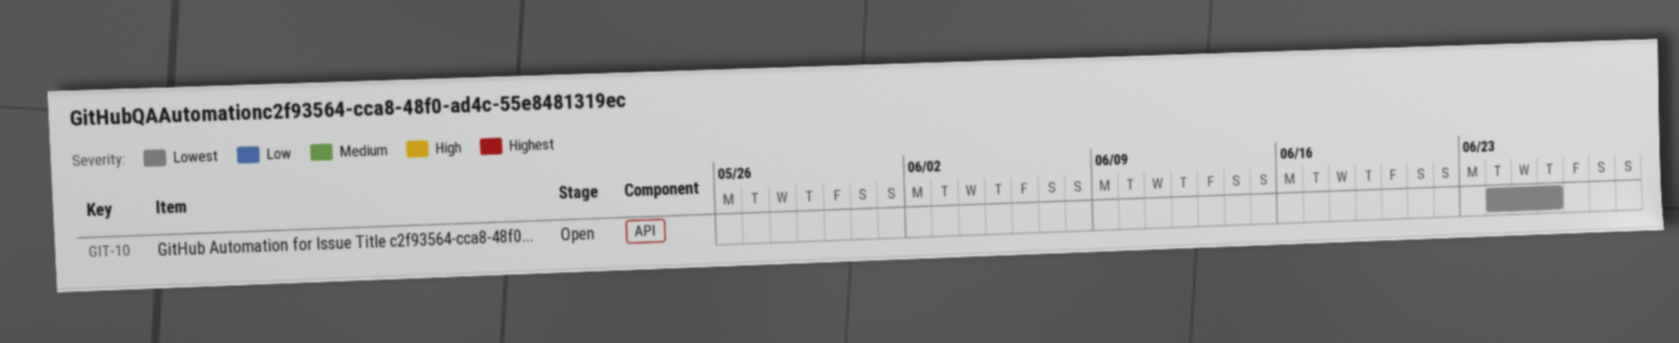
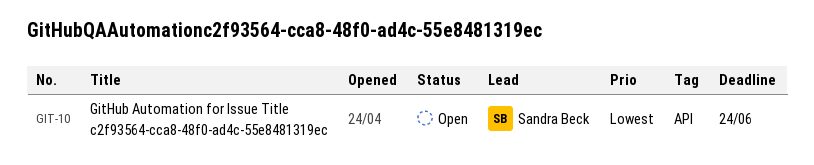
GIT-10, due: Jun 26 -> Jun 24

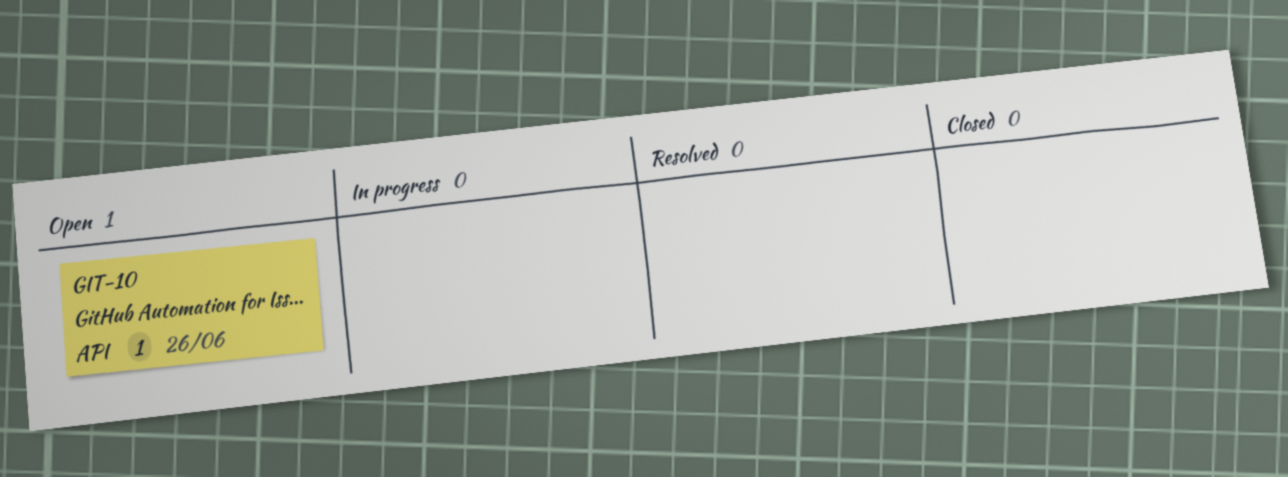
GIT-10, due: Jun 24 -> Jun 26

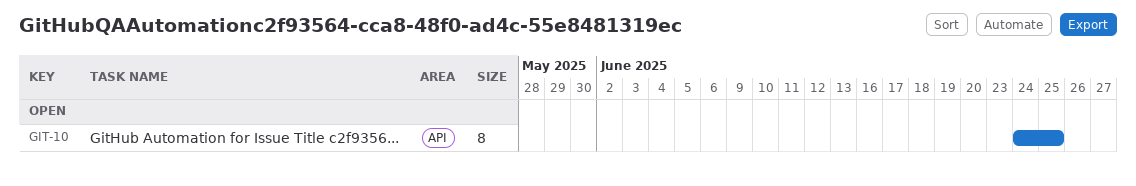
GIT-10, estimate: 1 -> 8
GIT-10, due: Jun 26 -> Jun 25

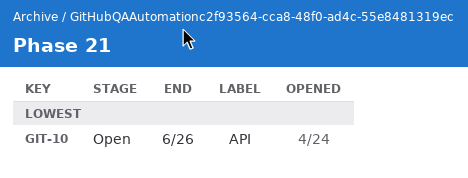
GIT-10, due: Jun 25 -> Jun 26

